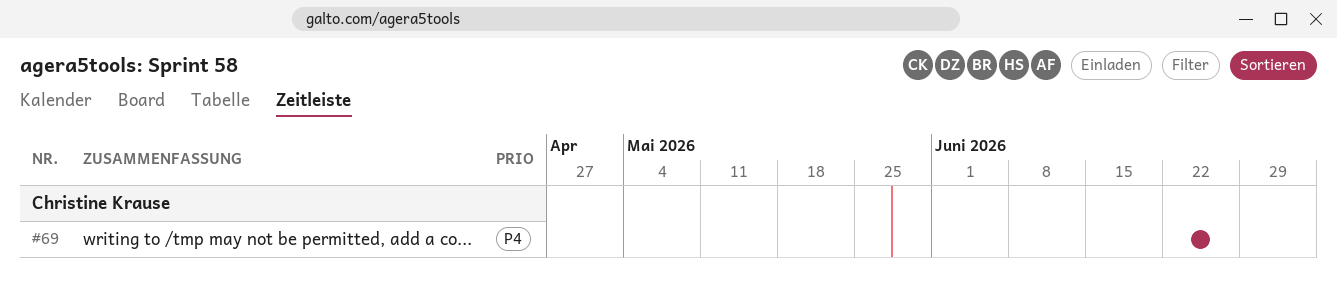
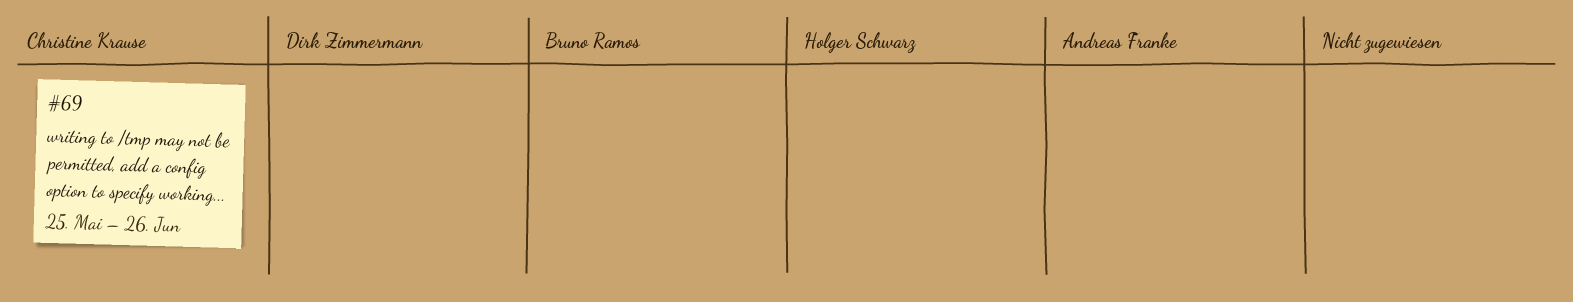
#69, start: Jun 22 -> May 25

